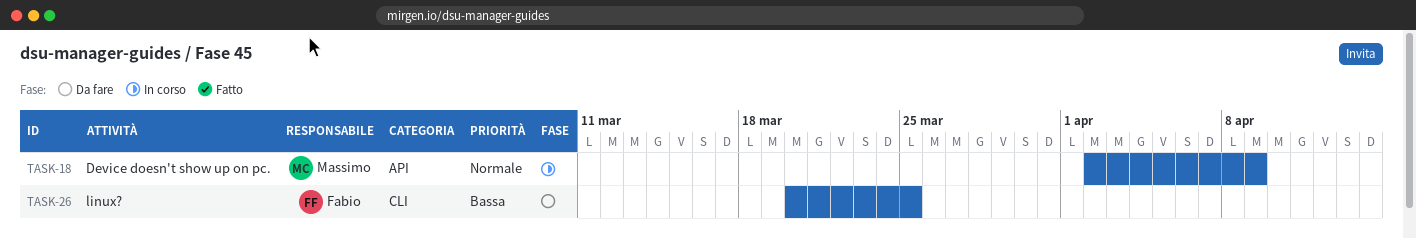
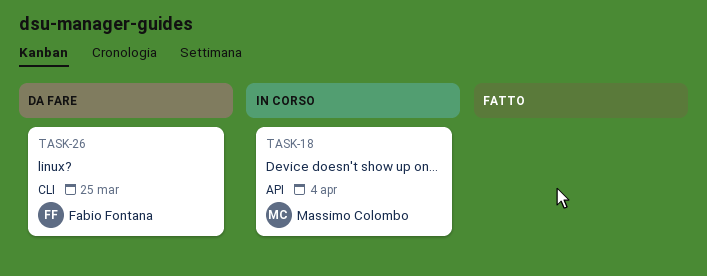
TASK-18, due: Apr 9 -> Apr 4

